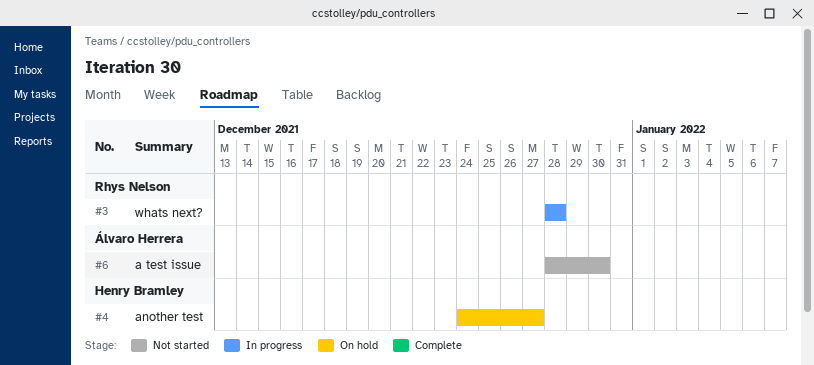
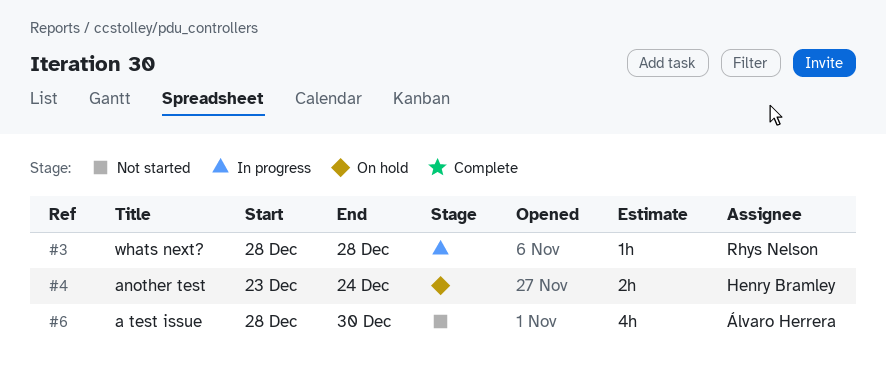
#4, start: Dec 24 -> Dec 23
#4, due: Dec 27 -> Dec 24

